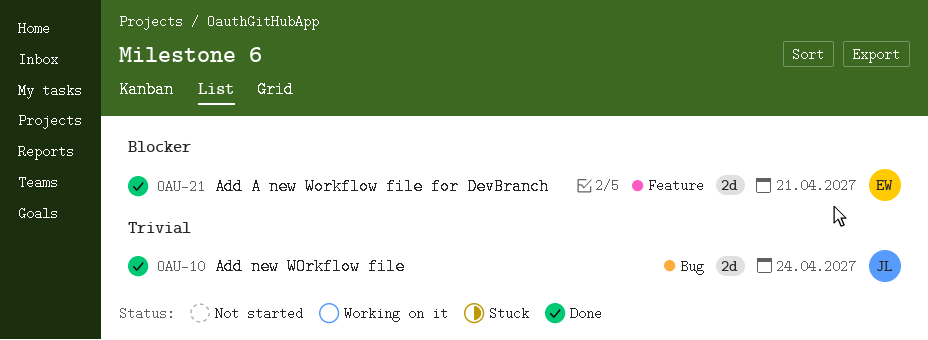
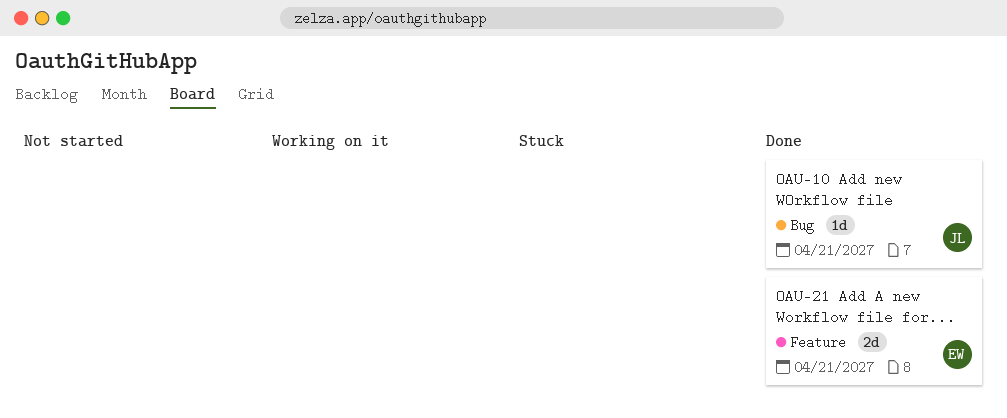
OAU-10, estimate: 2d -> 1d
OAU-10, due: Apr 24 -> Apr 21

